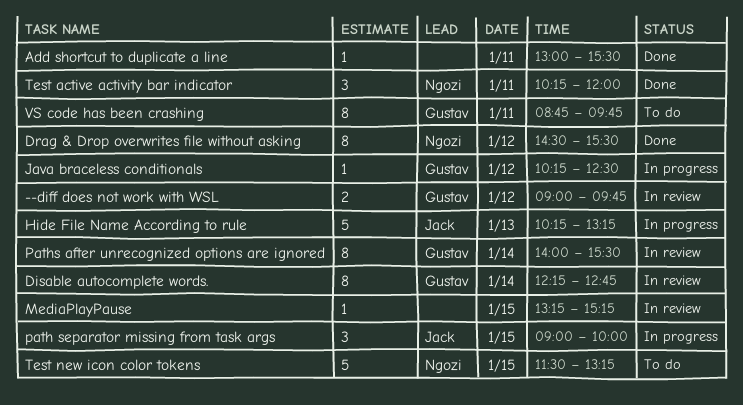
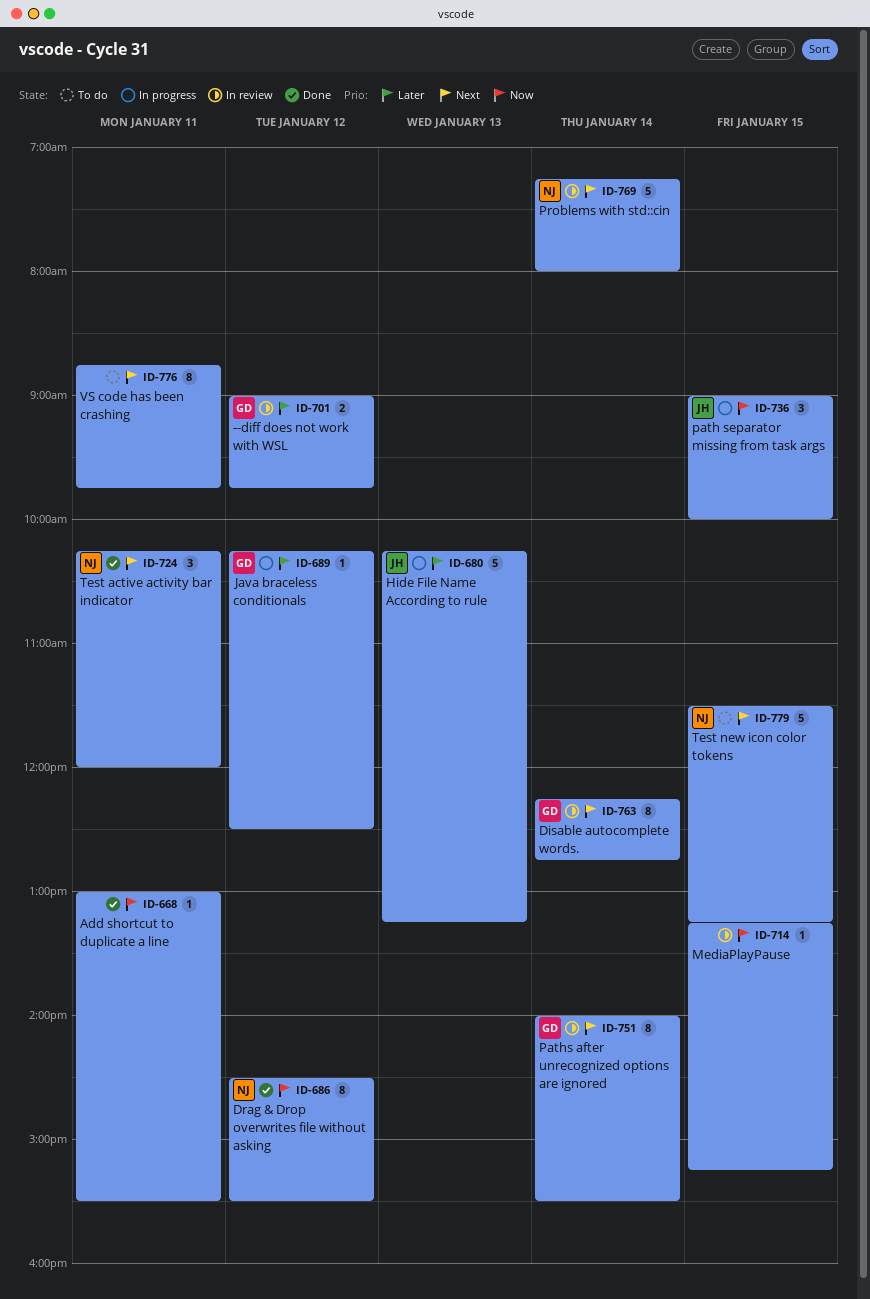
Problems with std::cin: none -> present
VS code has been crashing, owner: Gustav -> none

